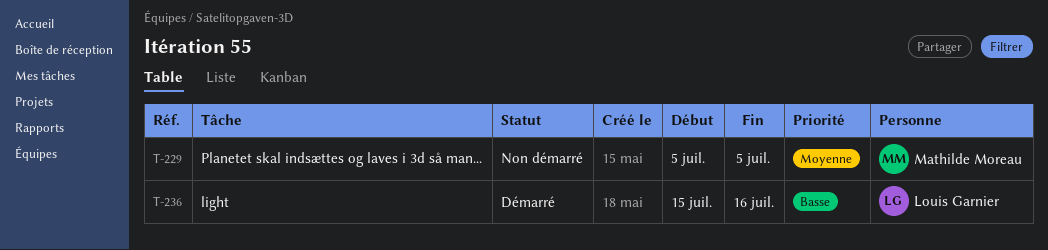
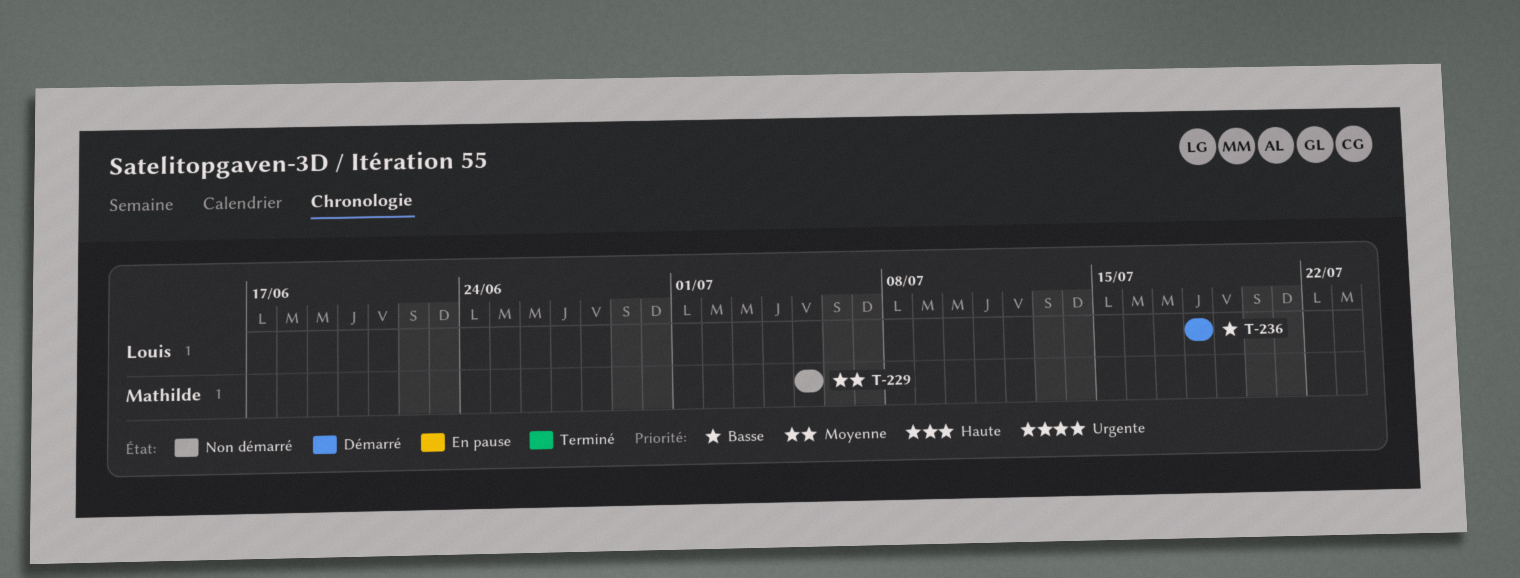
T-236, start: Jul 15 -> Jul 18
T-236, due: Jul 16 -> Jul 18

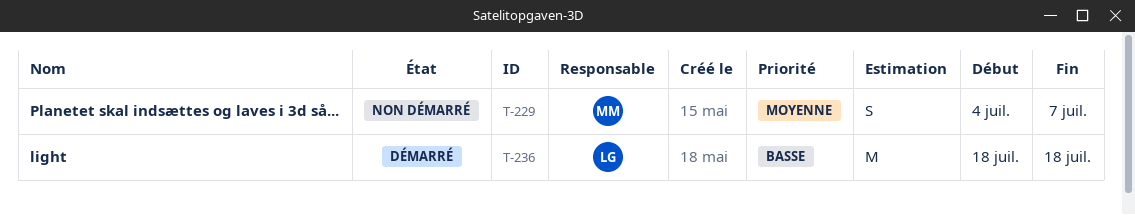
T-229, start: Jul 5 -> Jul 4
T-229, due: Jul 5 -> Jul 7

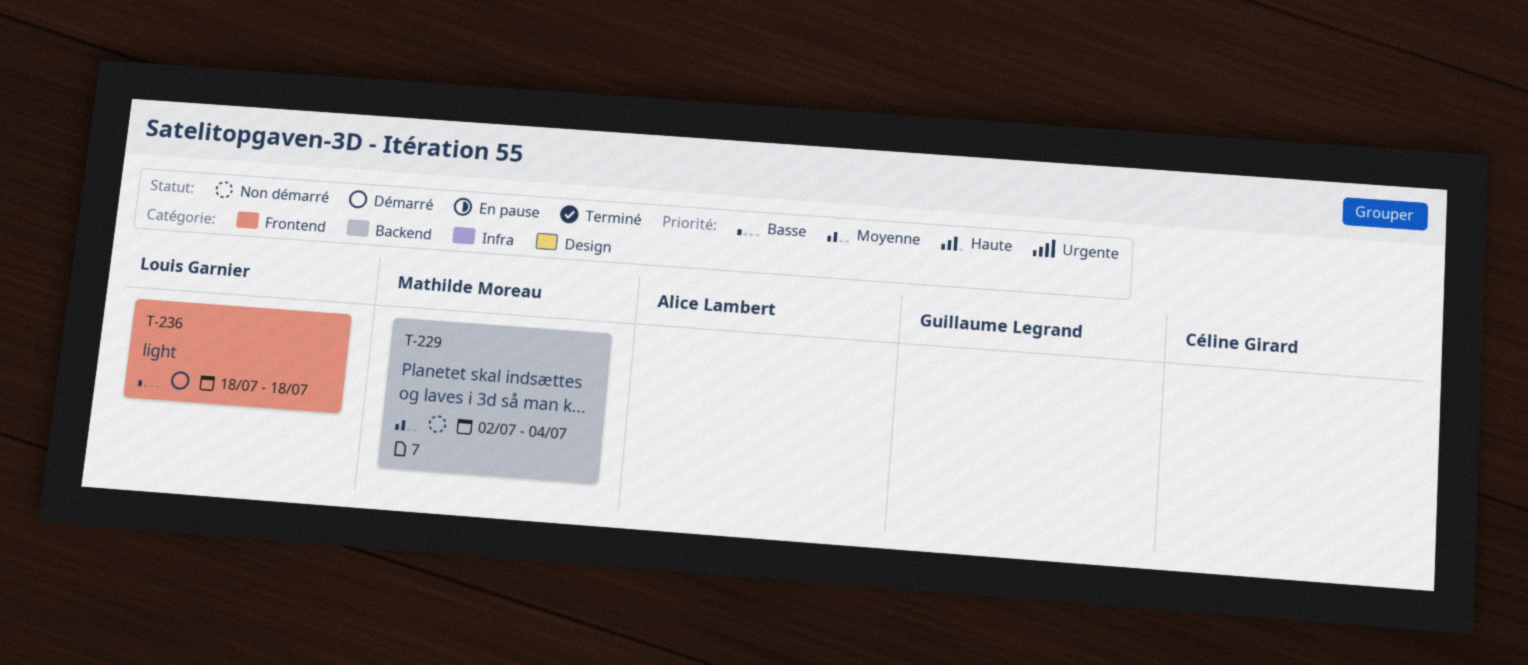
T-229, start: Jul 4 -> Jul 2
T-229, due: Jul 7 -> Jul 4

